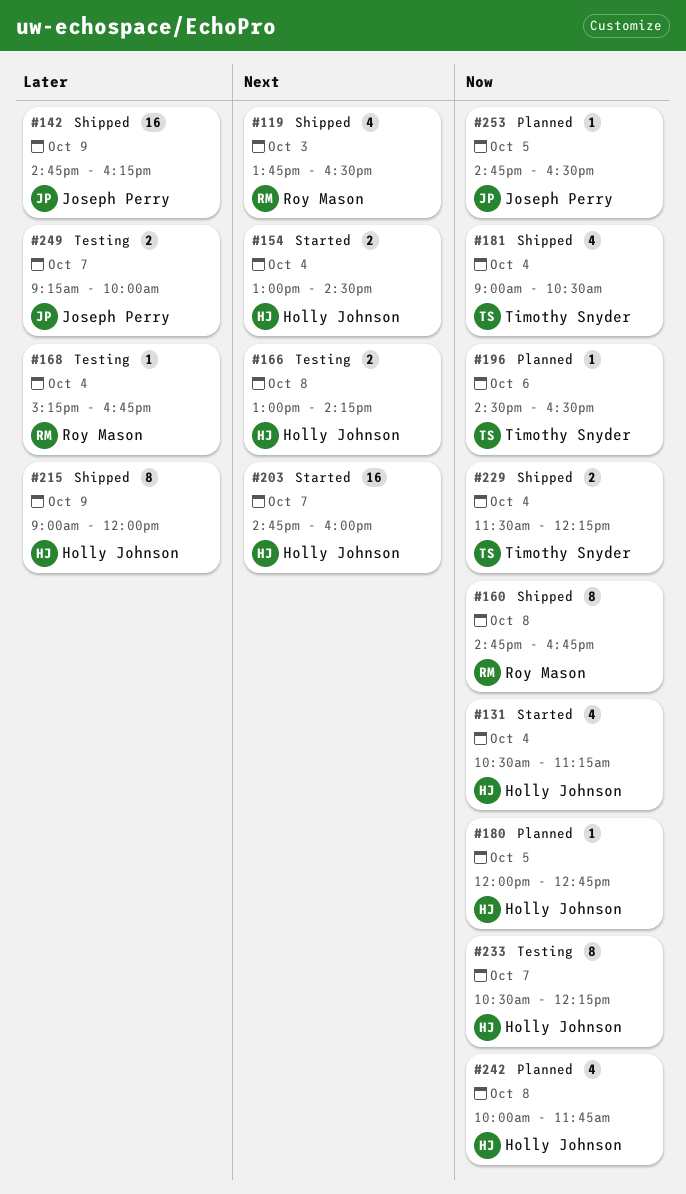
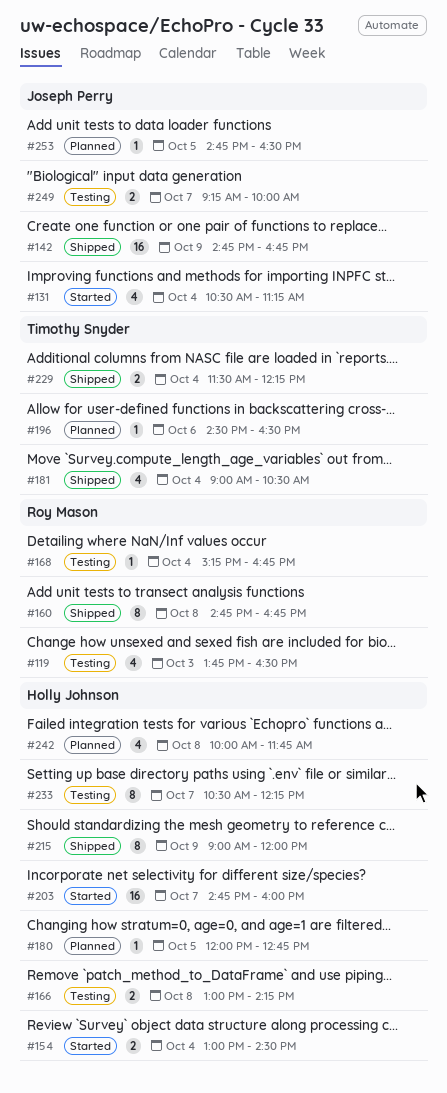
#119, status: Shipped -> Testing
#131, owner: Holly Johnson -> Joseph Perry
#142, ends: 16:15 -> 16:45

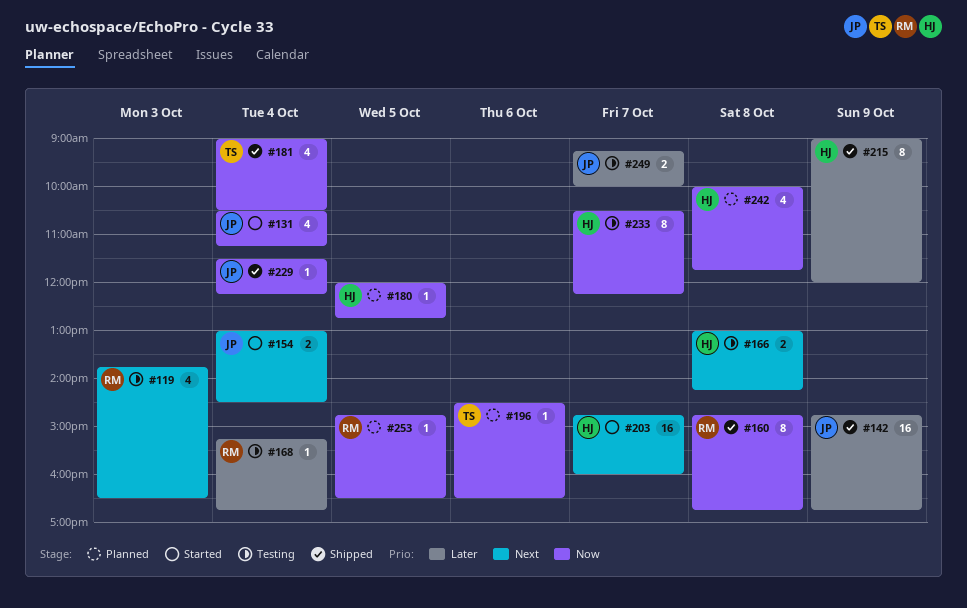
#154, owner: Holly Johnson -> Joseph Perry
#229, owner: Timothy Snyder -> Joseph Perry
#229, estimate: 2 -> 1
#253, owner: Joseph Perry -> Roy Mason

